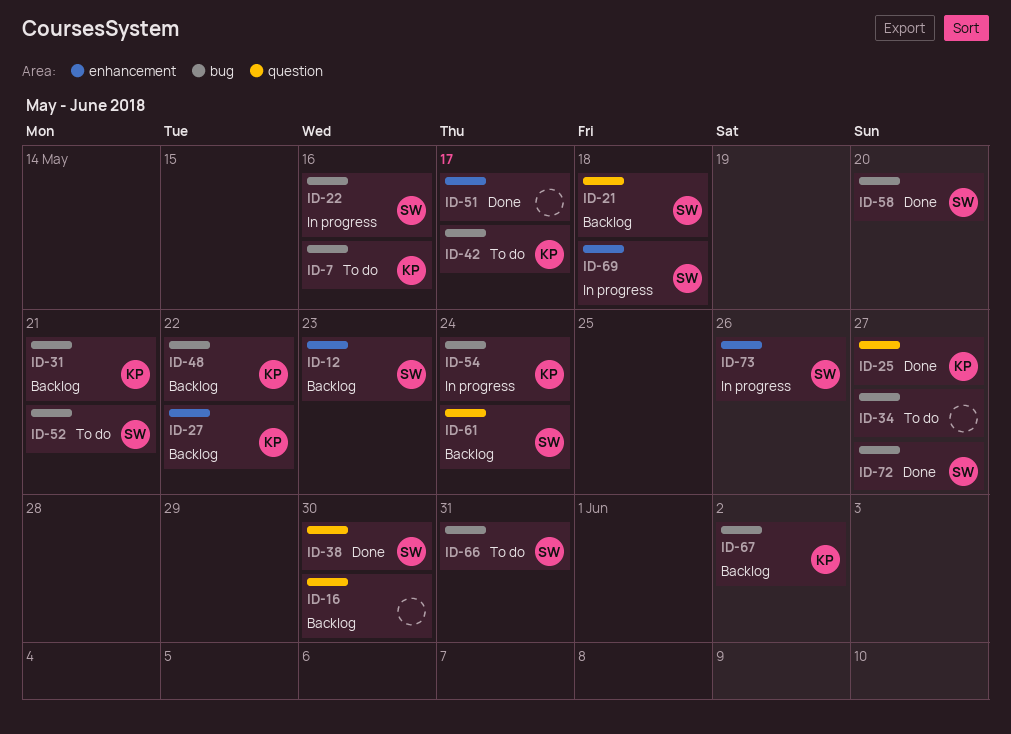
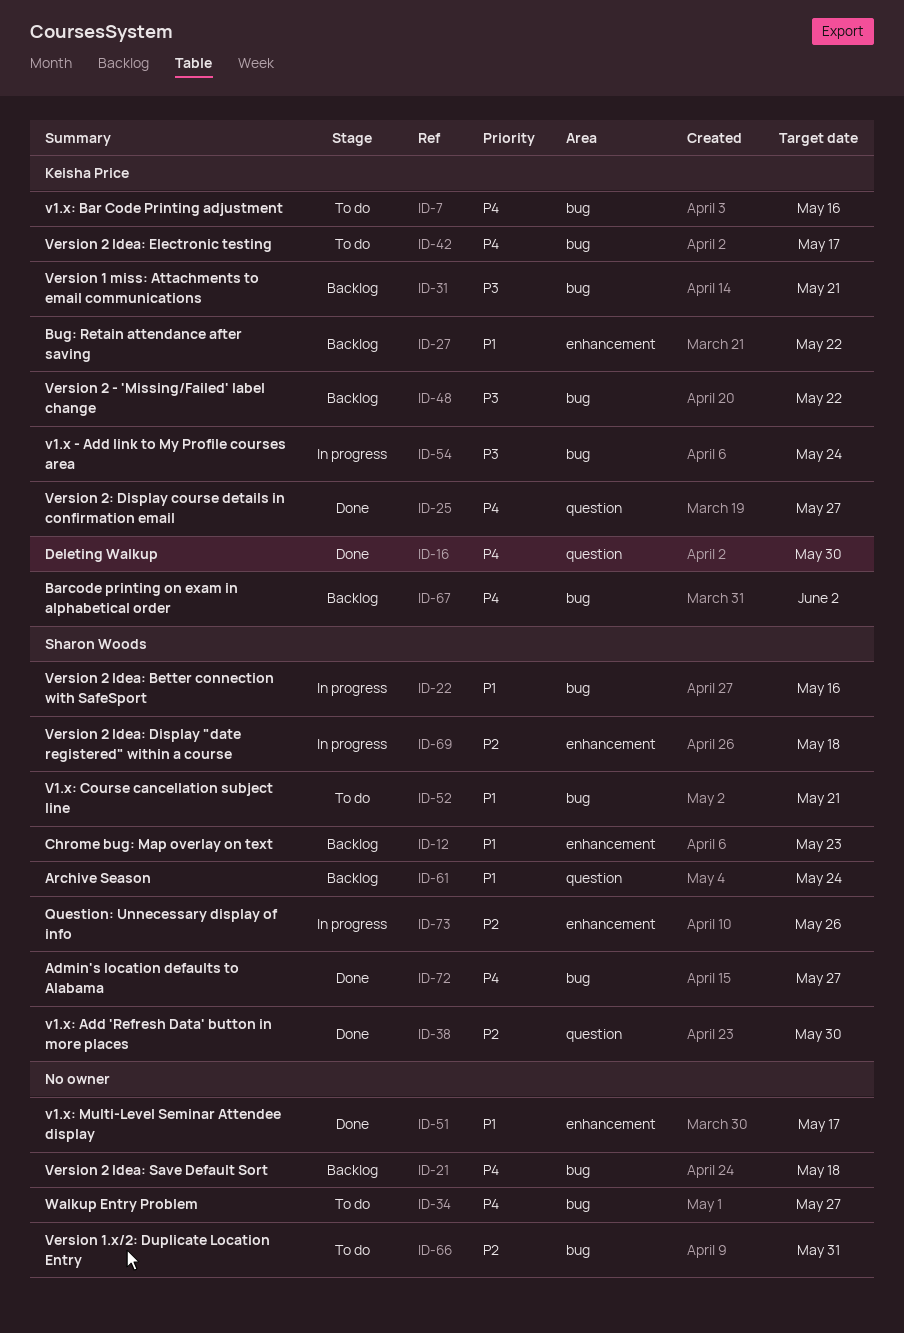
ID-16, status: Backlog -> Done
ID-16, owner: none -> Keisha Price
ID-21, owner: Sharon Woods -> none
ID-21, label: question -> bug
ID-58: present -> none
ID-66, owner: Sharon Woods -> none

